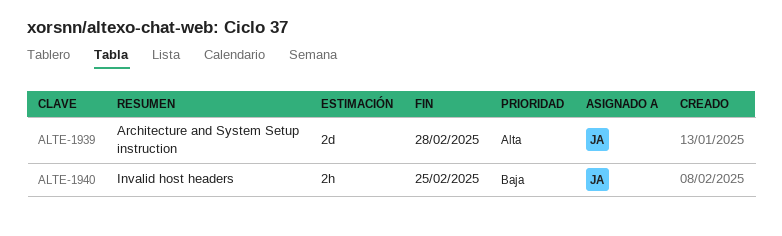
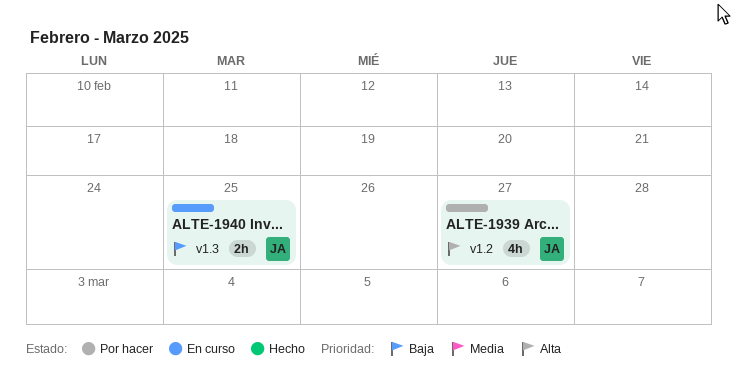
ALTE-1939, estimate: 2d -> 4h
ALTE-1939, due: Feb 28 -> Feb 27

